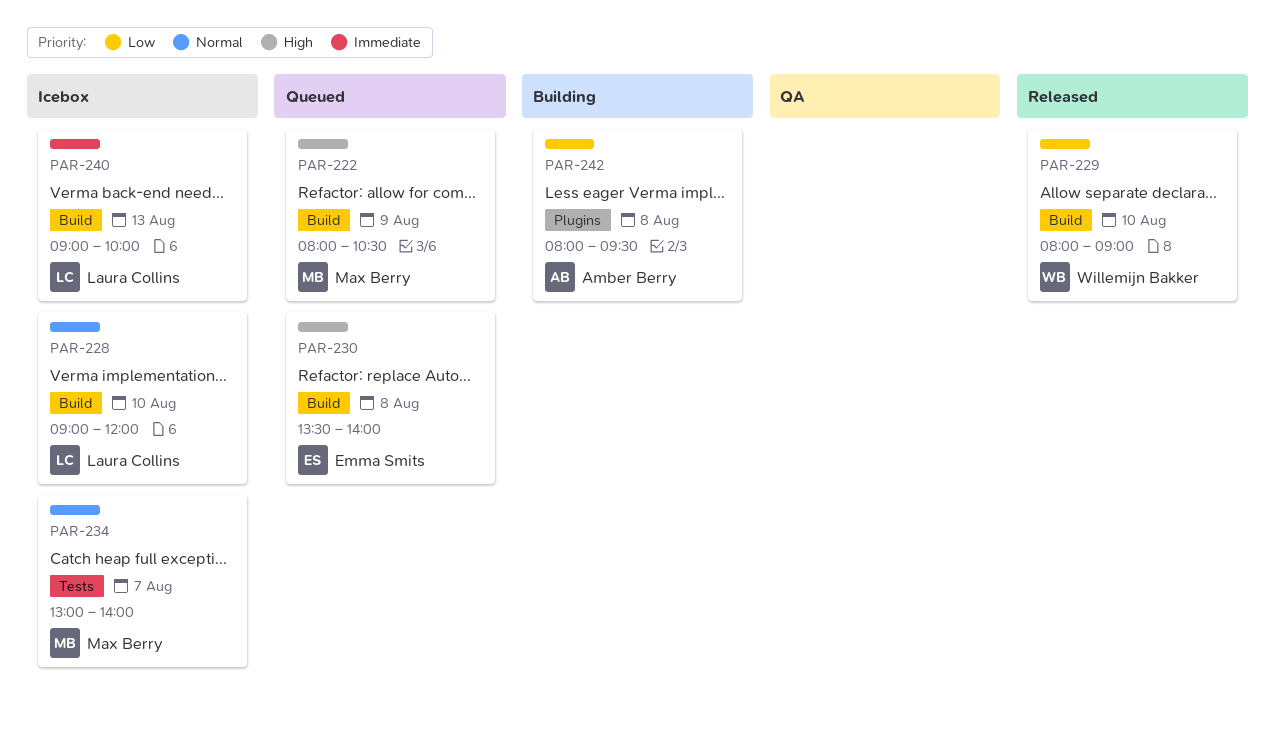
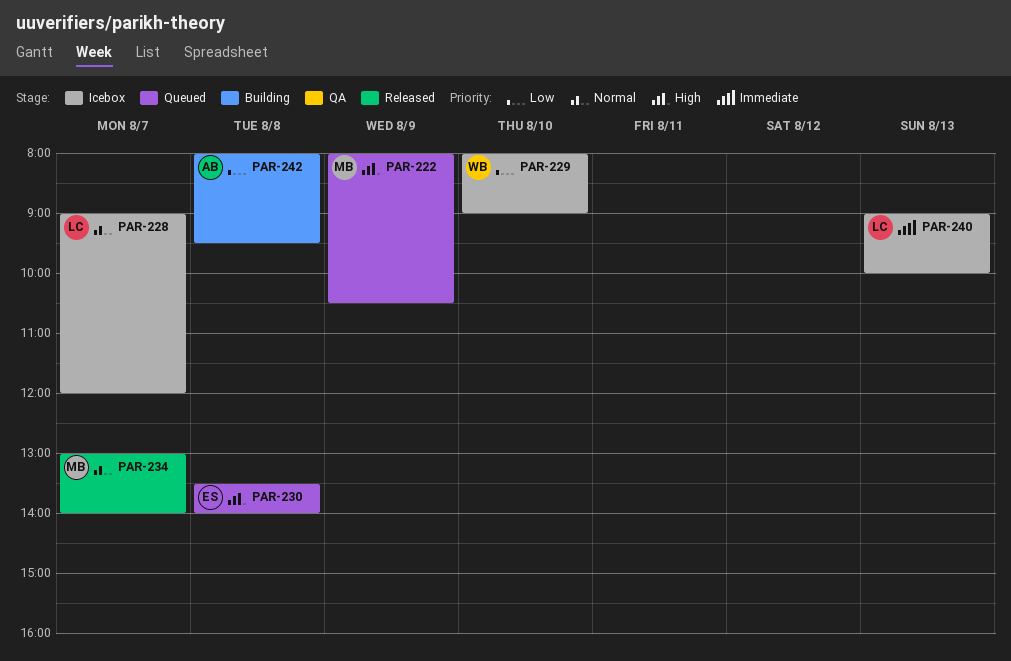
PAR-228, day: Aug 10 -> Aug 7
PAR-229, status: Released -> Icebox
PAR-234, status: Icebox -> Released

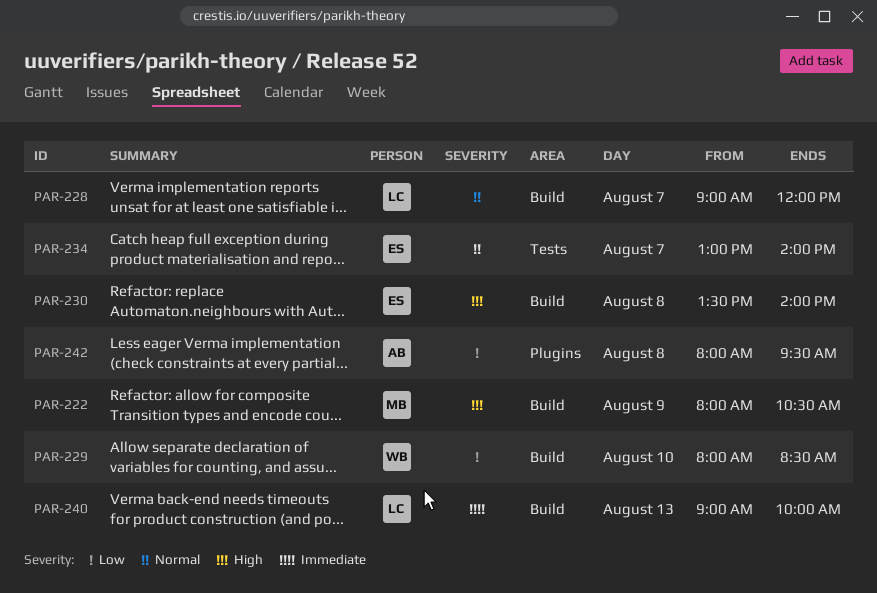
PAR-229, ends: 09:00 -> 08:30
PAR-234, owner: MB -> ES

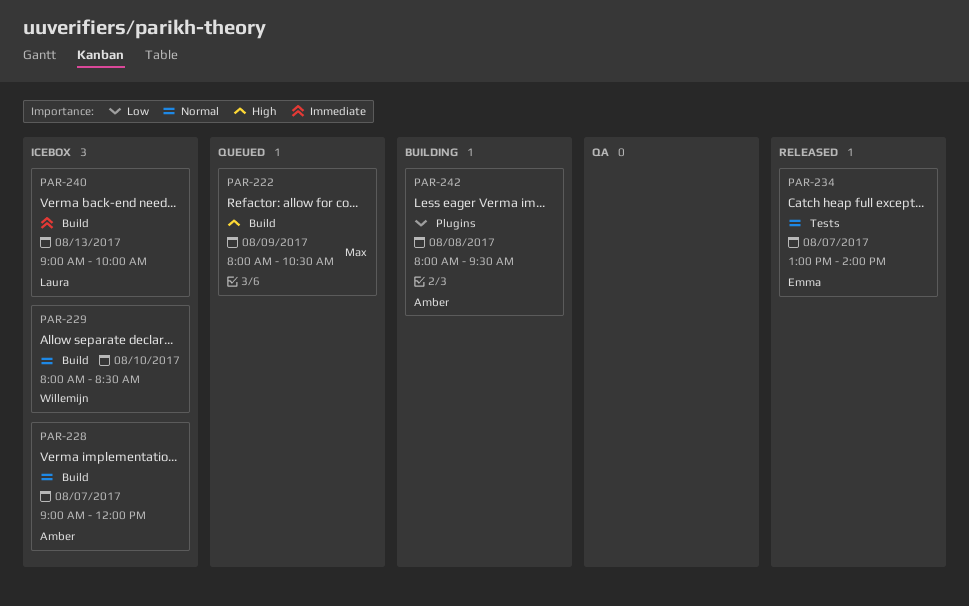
PAR-228, owner: Laura -> Amber
PAR-229, priority: Low -> Normal
PAR-230: present -> none

